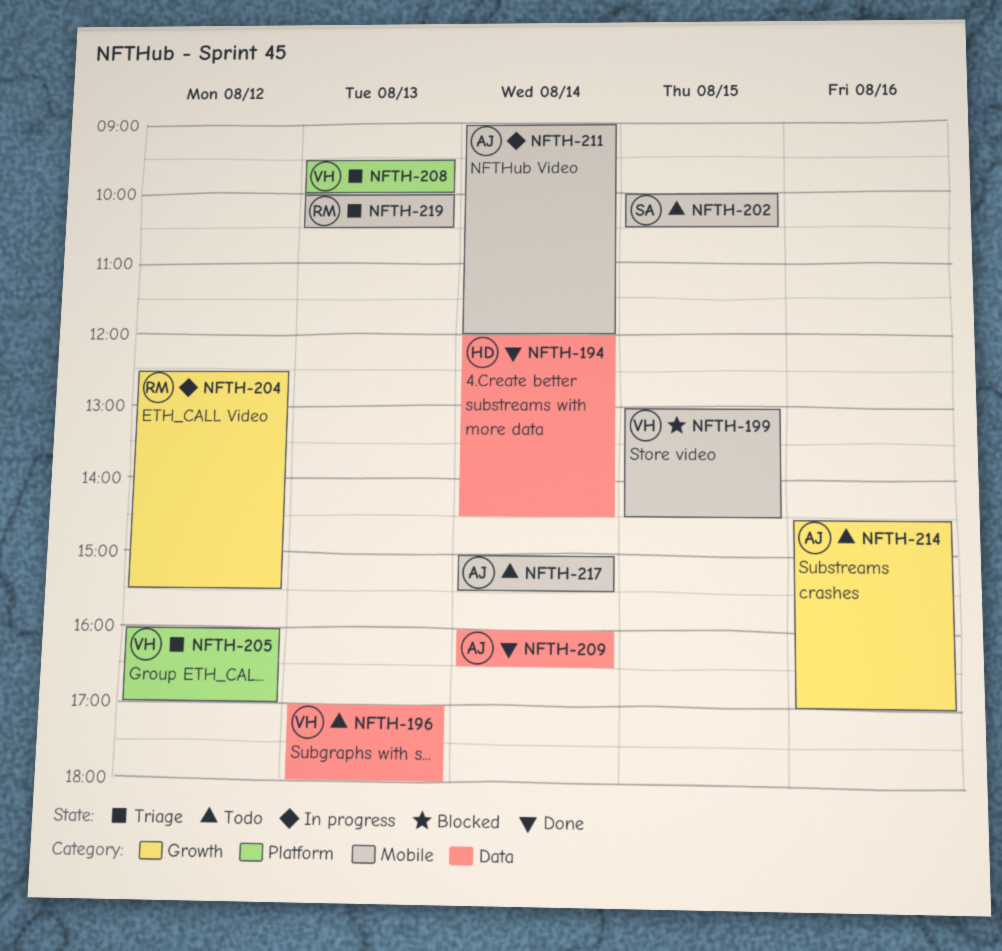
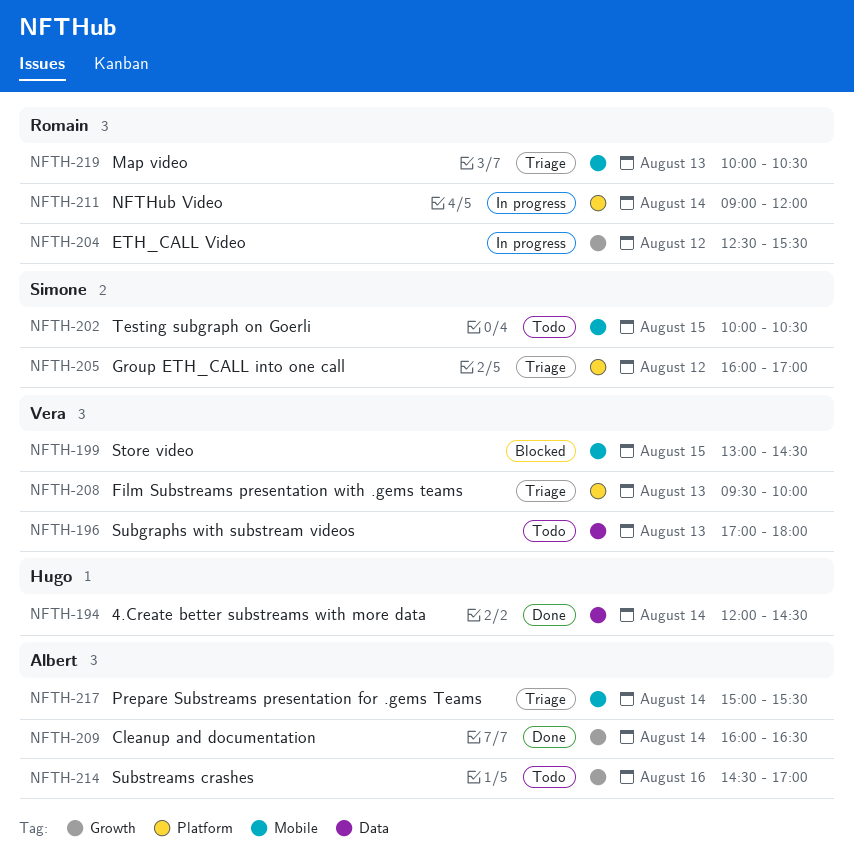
NFTH-205, owner: Vera -> Simone
NFTH-209, label: Data -> Growth
NFTH-211, owner: Albert -> Romain
NFTH-211, label: Mobile -> Platform
NFTH-217, status: Todo -> Triage

